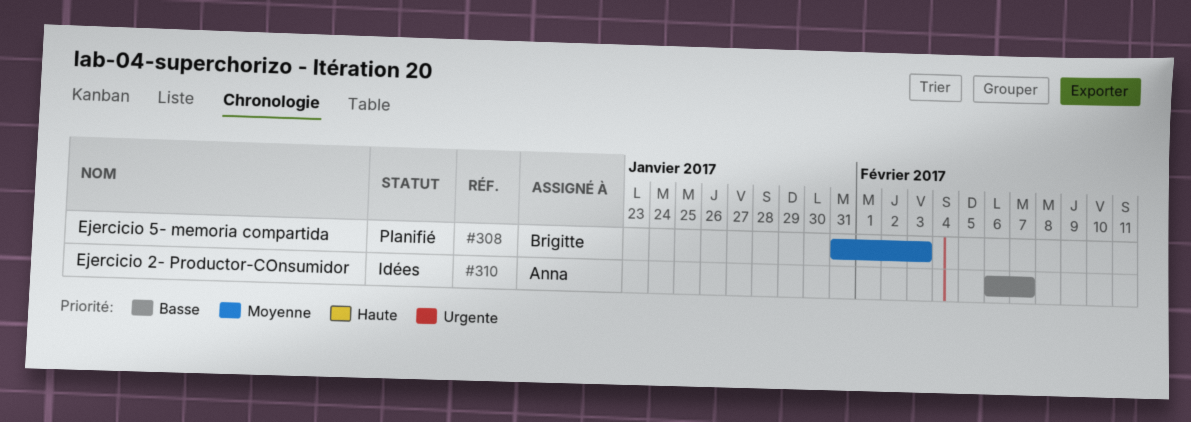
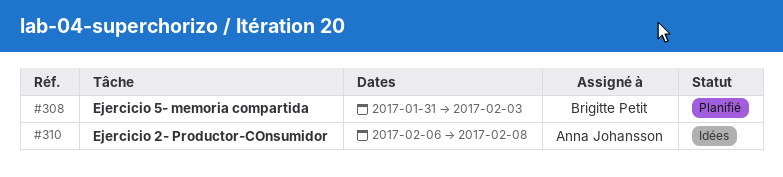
#310, due: Feb 7 -> Feb 8

